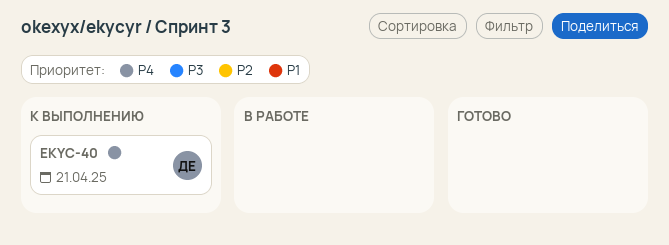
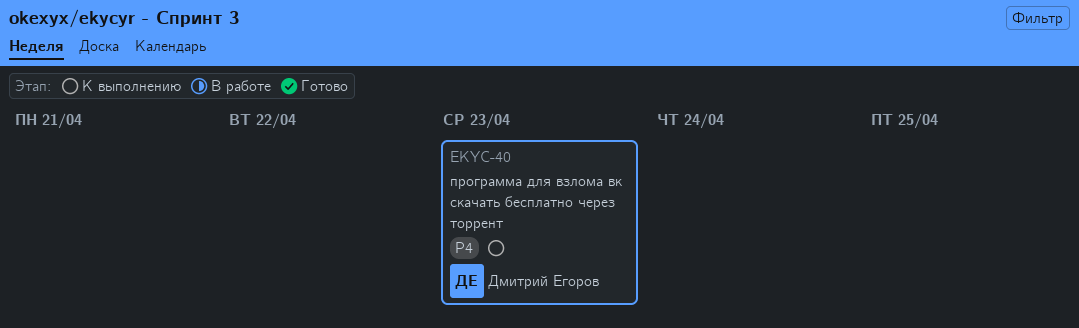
EKYC-40, due: Apr 21 -> Apr 23

